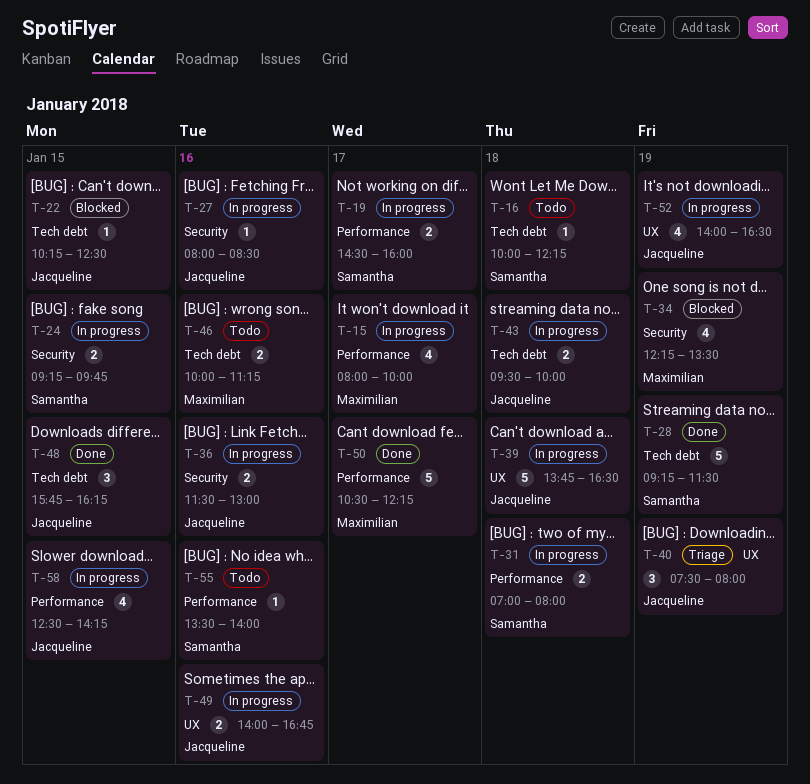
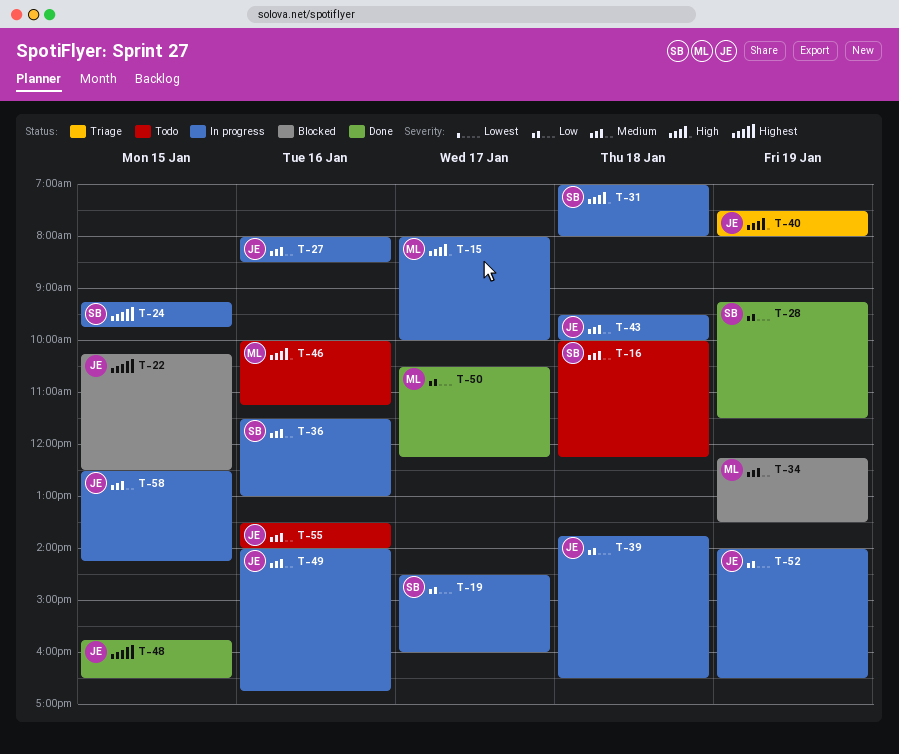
T-36, owner: Jacqueline -> Samantha
T-48, ends: 16:15 -> 16:30
T-55, owner: Samantha -> Jacqueline

